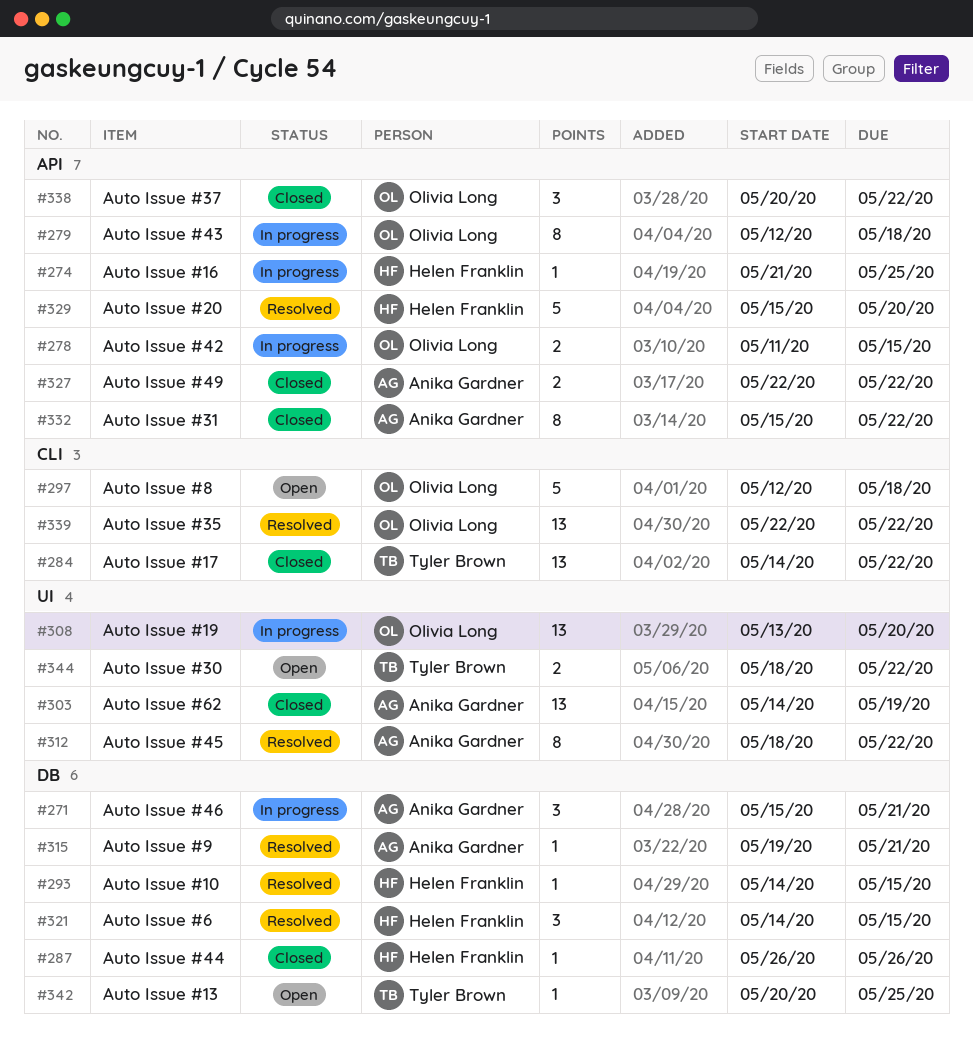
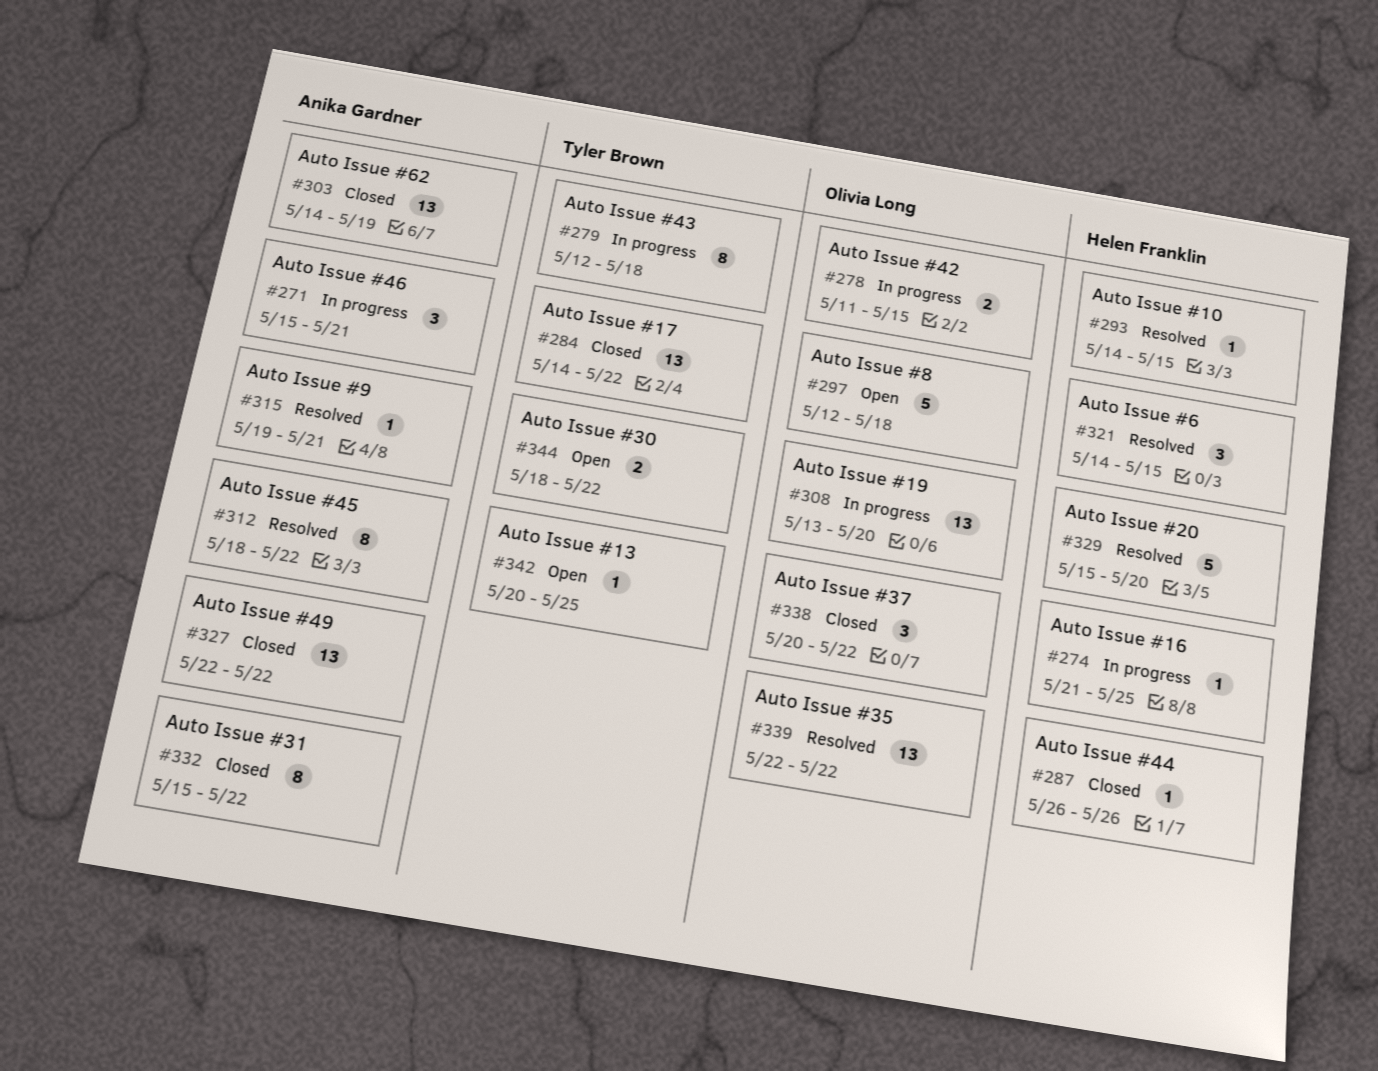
#279, owner: Olivia Long -> Tyler Brown
#327, estimate: 2 -> 13

